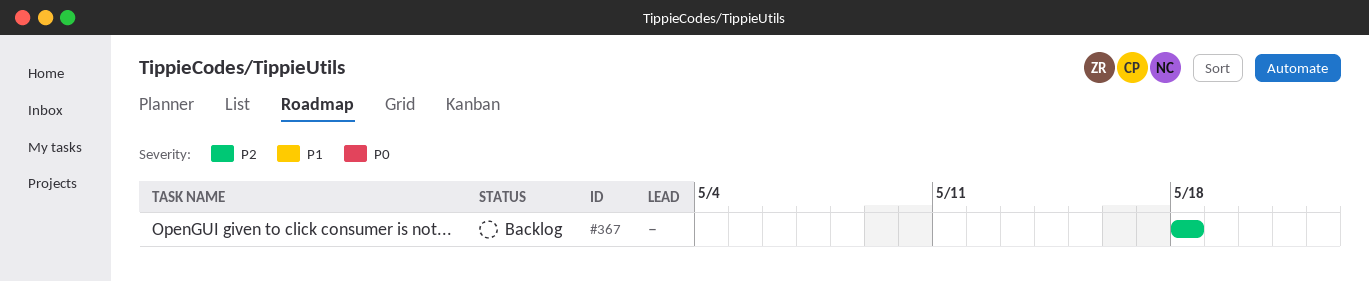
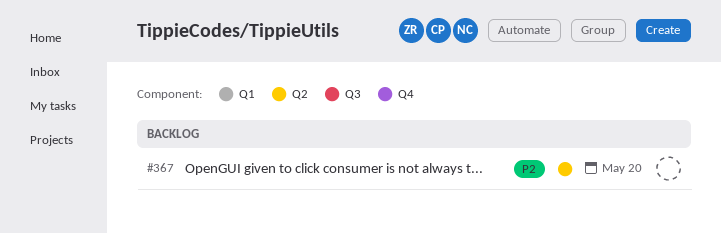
#367, due: May 18 -> May 20

